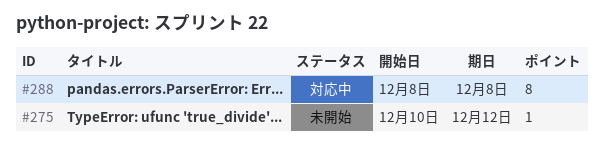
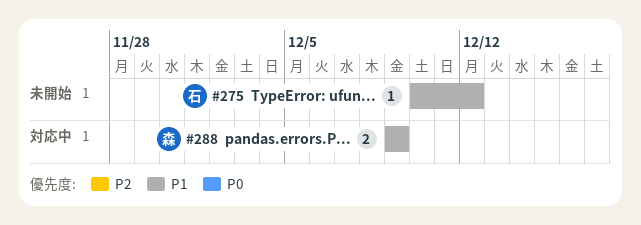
#288, estimate: 8 -> 2
#288, start: Dec 8 -> Dec 9
#288, due: Dec 8 -> Dec 9

